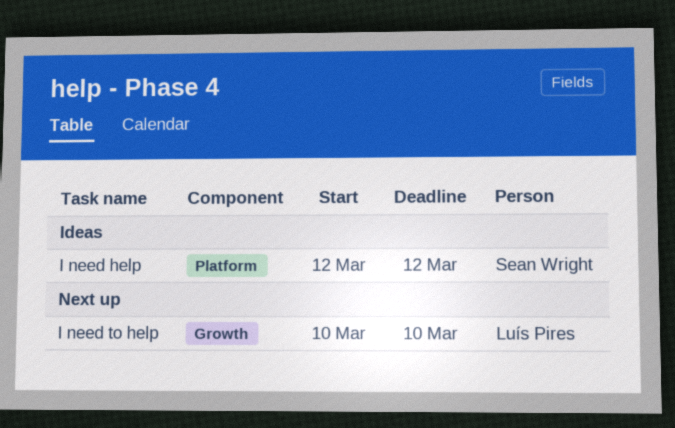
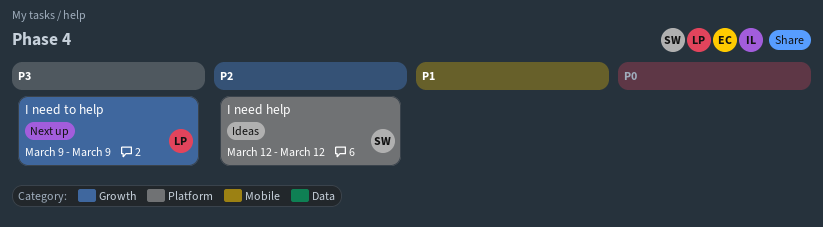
I need to help, start: Mar 10 -> Mar 9
I need to help, due: Mar 10 -> Mar 9

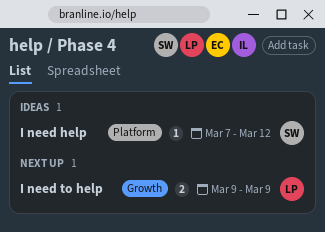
I need help, start: Mar 12 -> Mar 7

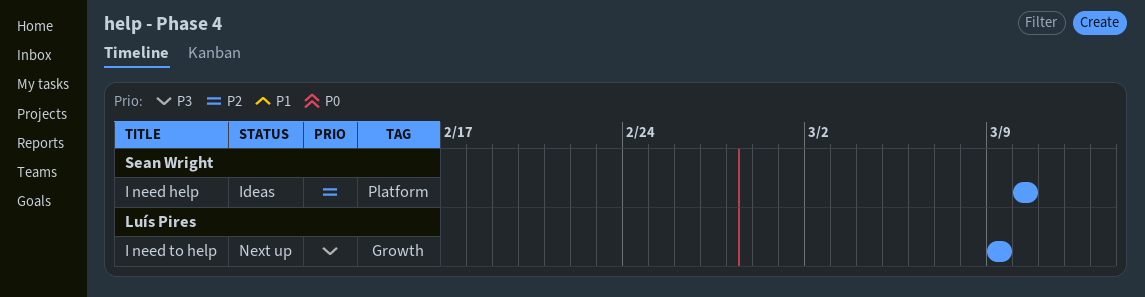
I need help, start: Mar 7 -> Mar 10
I need help, due: Mar 12 -> Mar 10

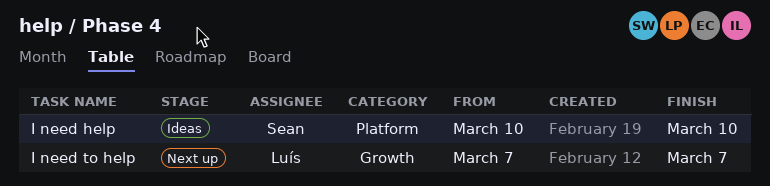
I need to help, start: Mar 9 -> Mar 7
I need to help, due: Mar 9 -> Mar 7

